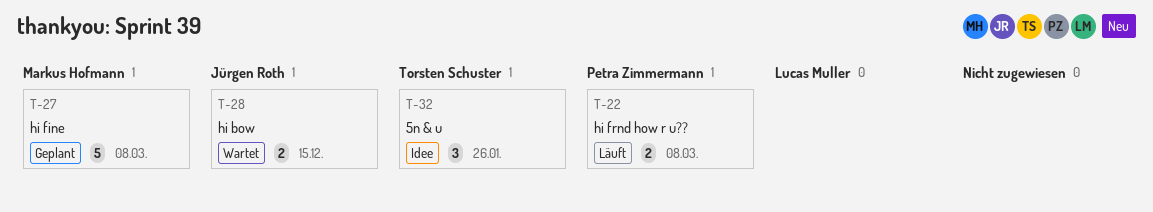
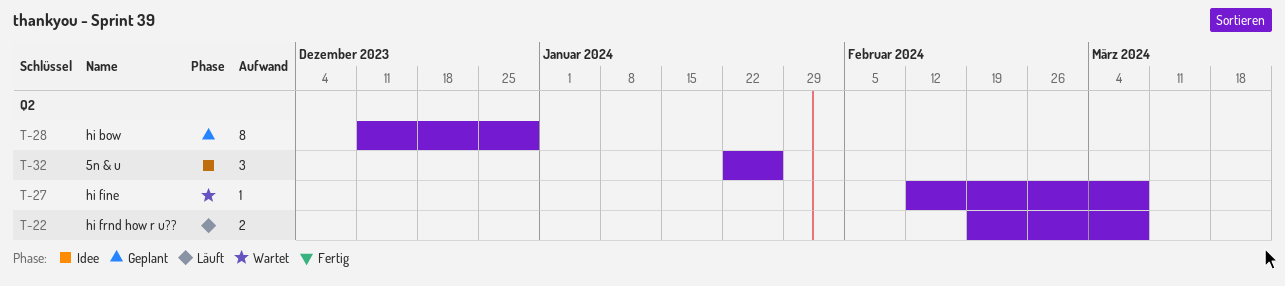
T-27, status: Geplant -> Wartet
T-27, estimate: 5 -> 1
T-28, status: Wartet -> Geplant
T-28, estimate: 2 -> 8
T-28, due: Dec 15 -> Dec 29

